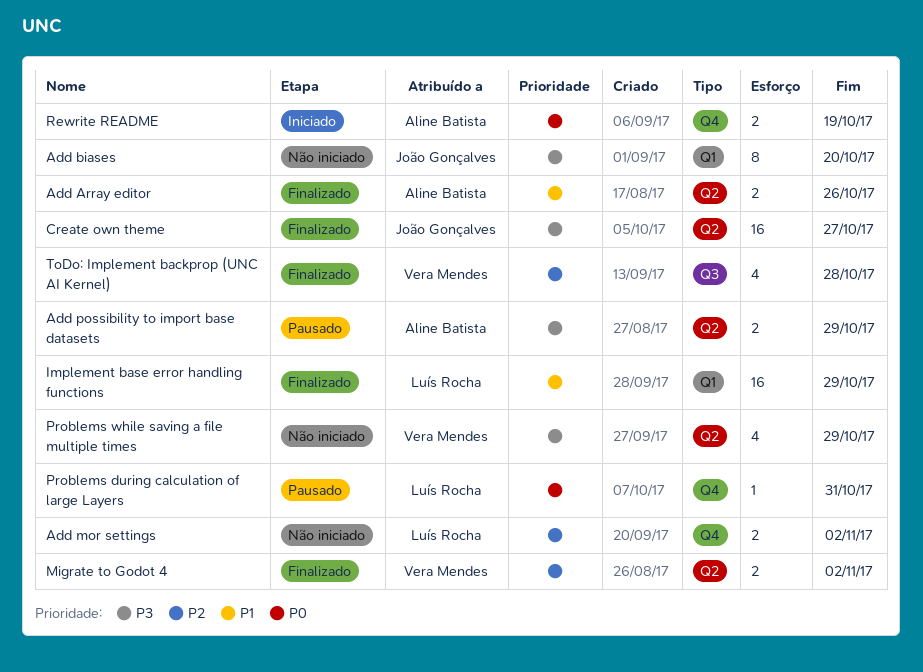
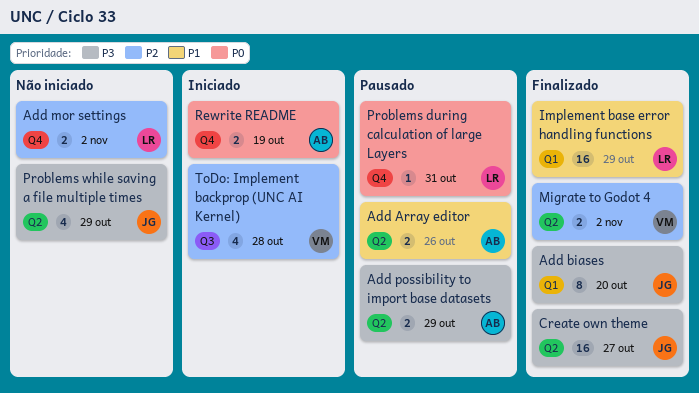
Add Array editor, status: Finalizado -> Pausado
Add biases, status: Não iniciado -> Finalizado
Problems while saving a file multiple times, owner: Vera Mendes -> João Gonçalves
ToDo: Implement backprop (UNC AI Kernel), status: Finalizado -> Iniciado

